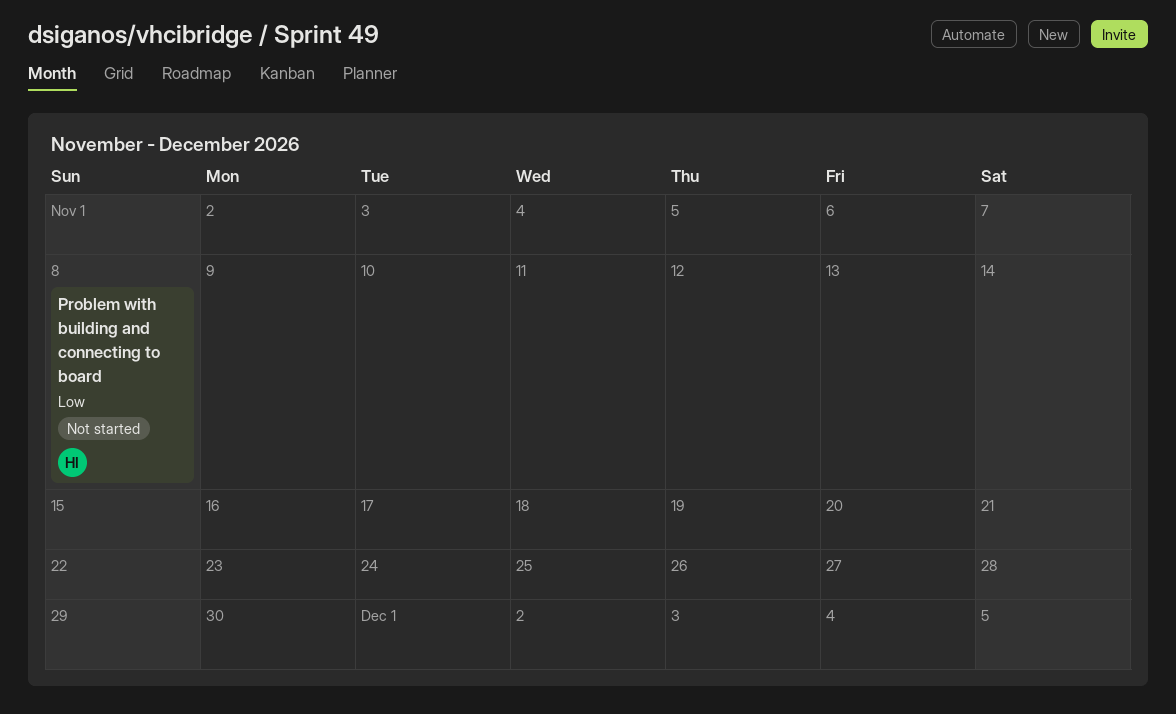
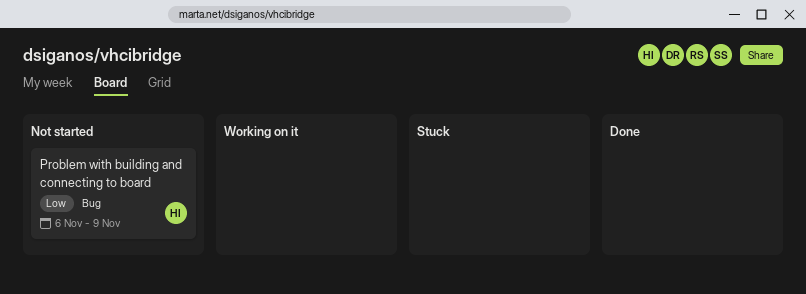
Problem with building and connecting to board, due: Nov 8 -> Nov 9

